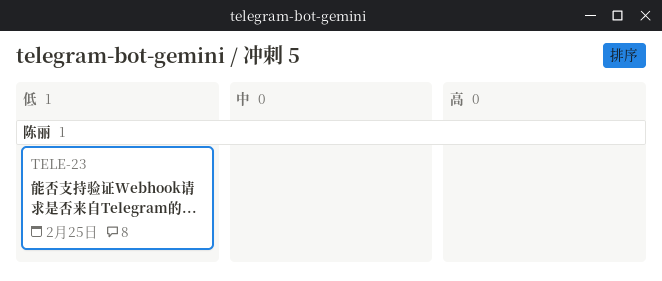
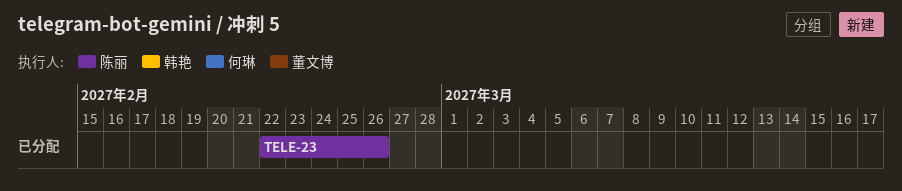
TELE-23, due: Feb 25 -> Feb 26

